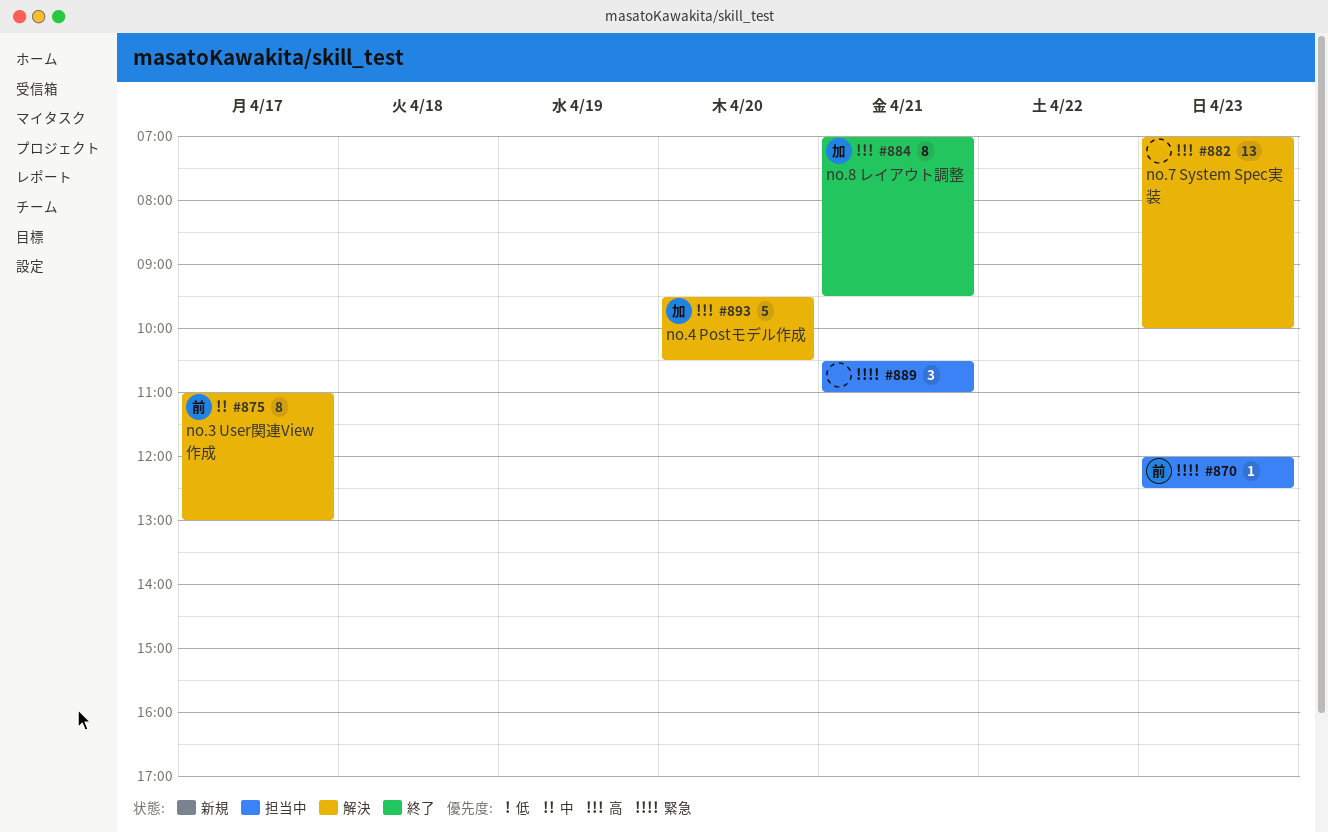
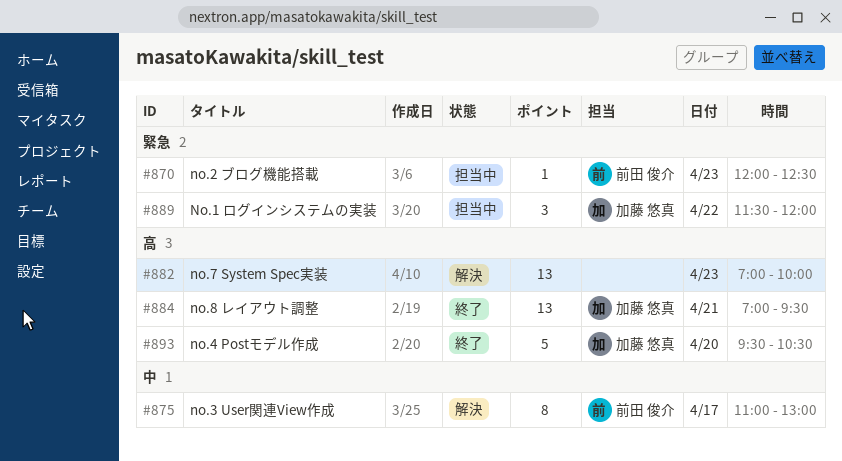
#884, estimate: 8 -> 13
#889, owner: none -> 加藤 悠真
#889, day: Apr 21 -> Apr 22
#889, begins: 10:30 -> 11:30
#889, ends: 11:00 -> 12:00
#893, status: 解決 -> 終了

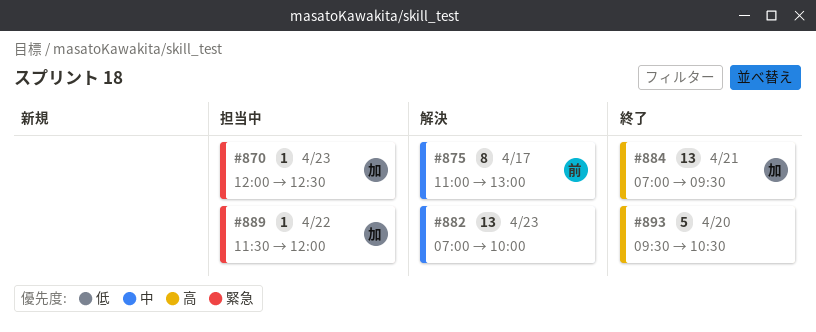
#870, owner: 前田 俊介 -> 加藤 悠真
#882, priority: 高 -> 中
#889, estimate: 3 -> 1
#893, owner: 加藤 悠真 -> none

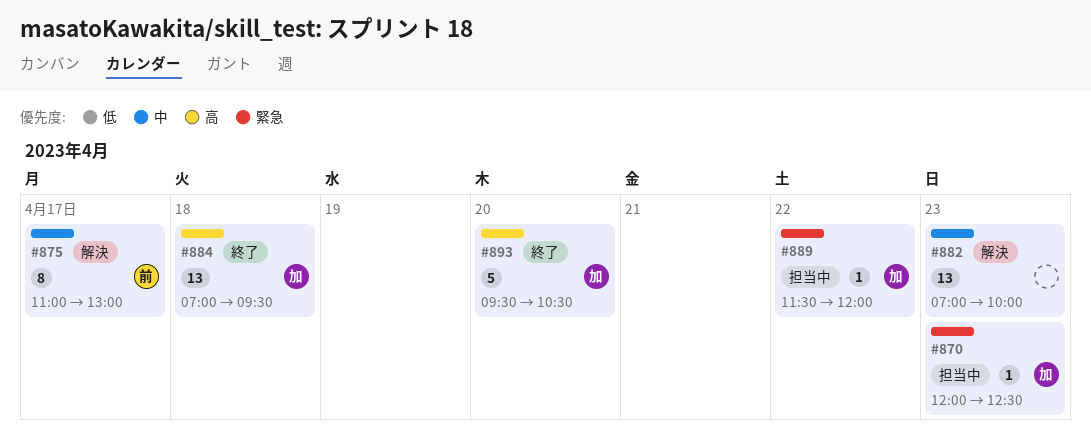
#884, day: Apr 21 -> Apr 18
#893, owner: none -> 加

